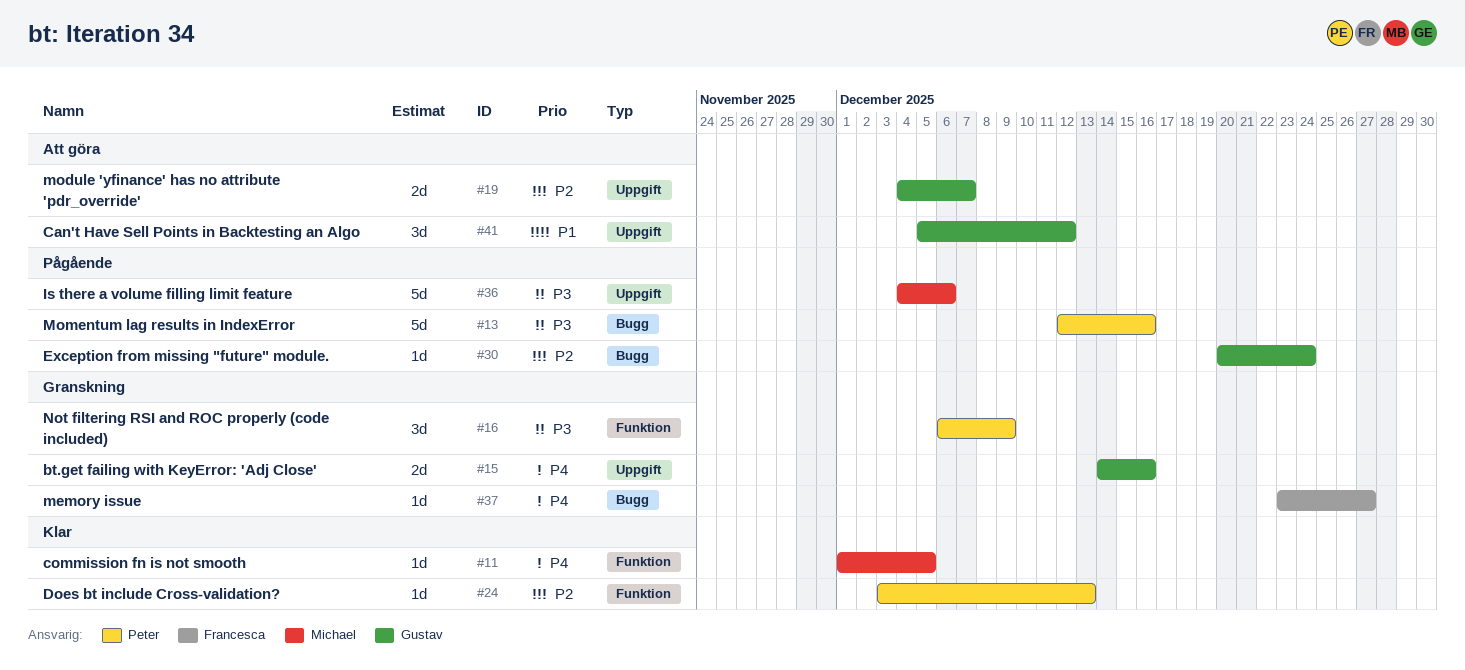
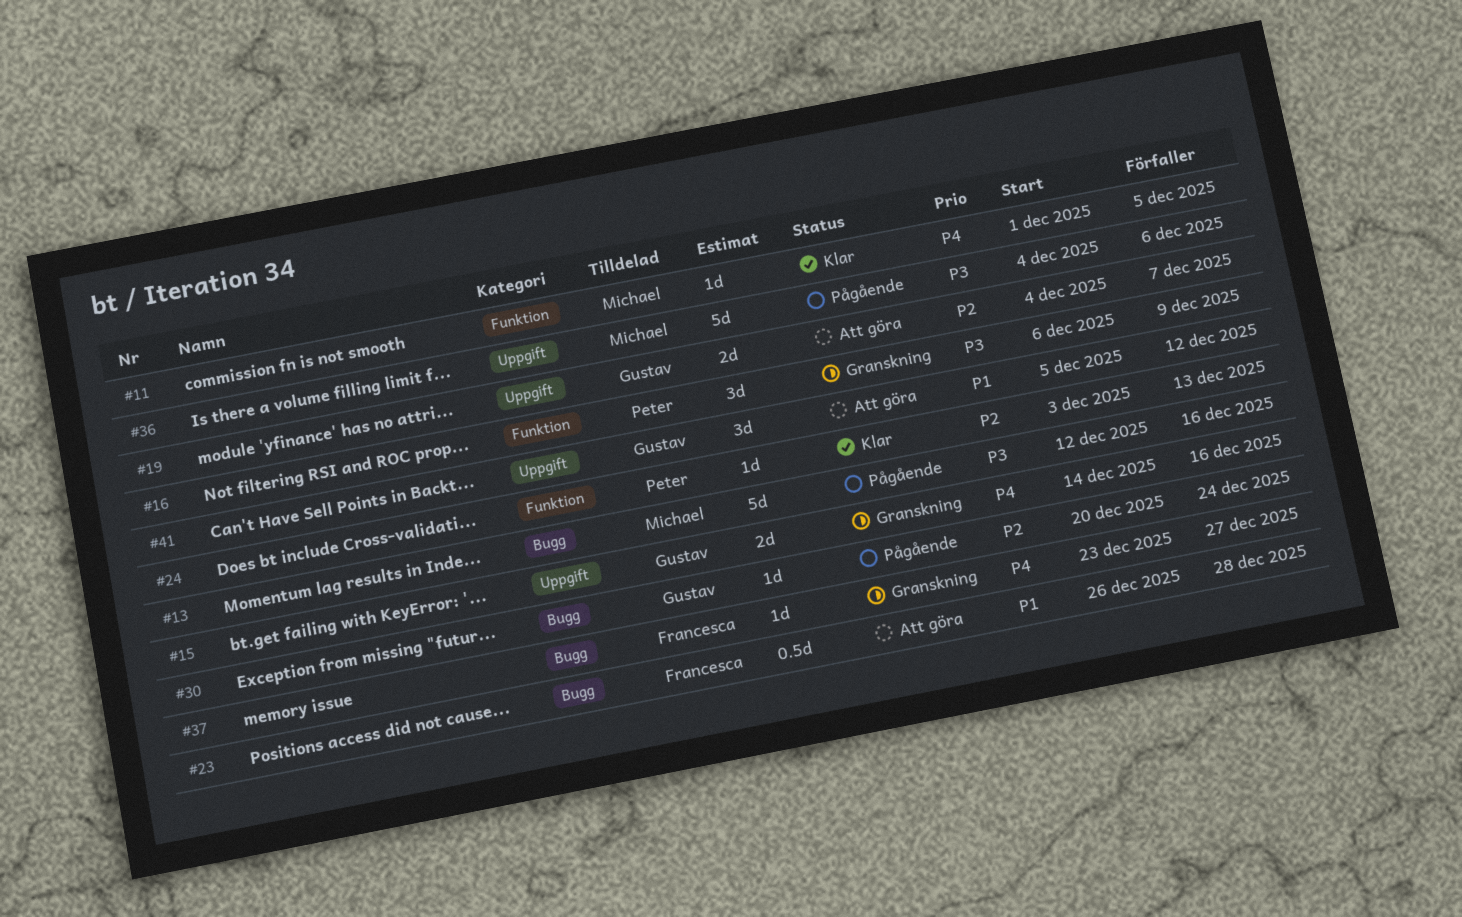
#13, owner: Peter -> Michael
#23: none -> present

